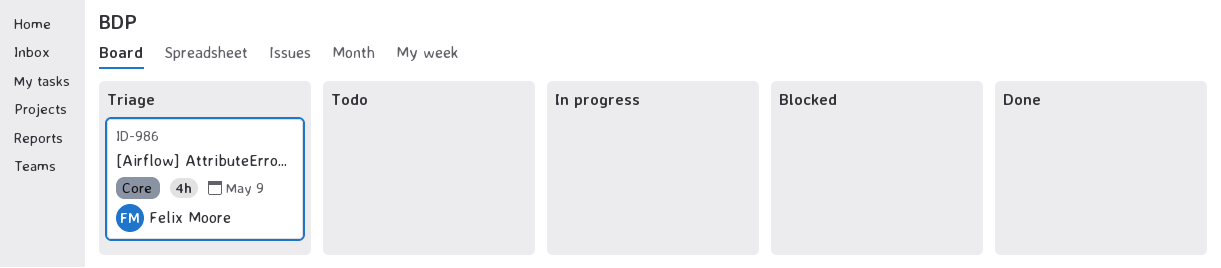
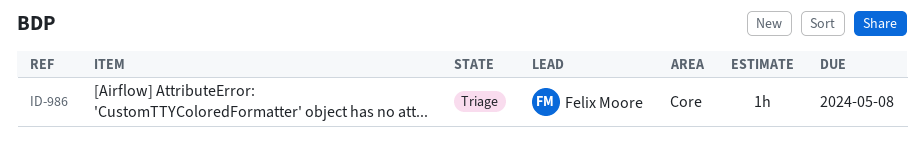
ID-986, estimate: 4h -> 1h
ID-986, due: May 9 -> May 8

